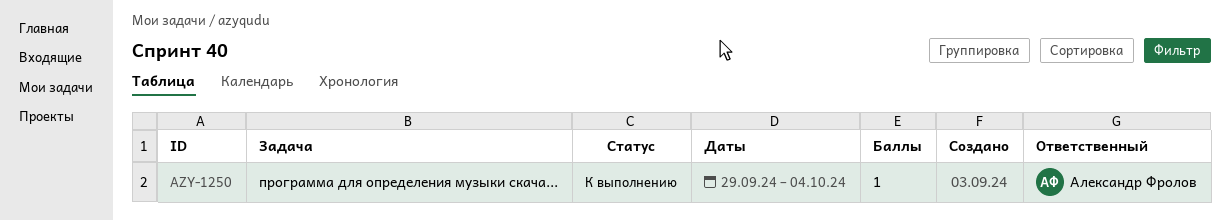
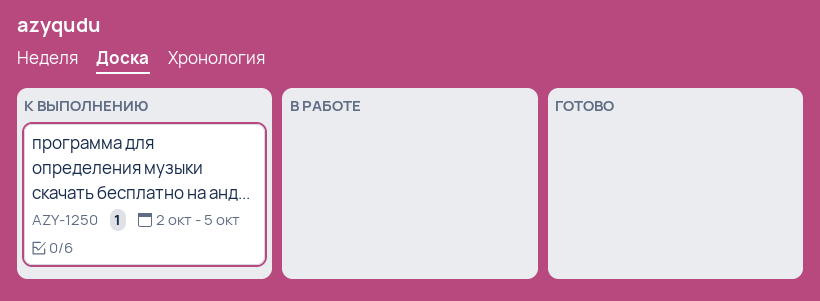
AZY-1250, start: Sep 29 -> Oct 2
AZY-1250, due: Oct 4 -> Oct 5

